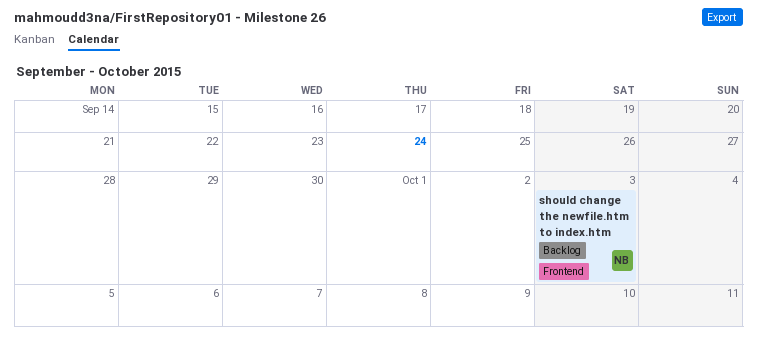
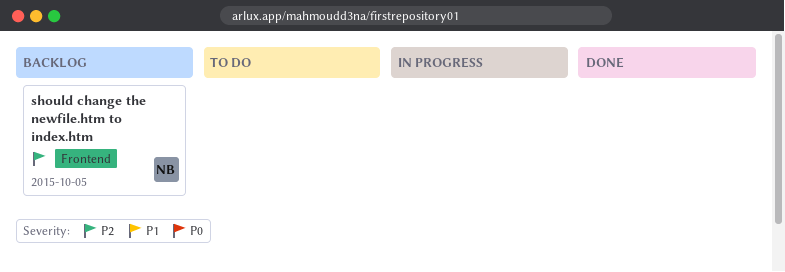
should change the newfile.htm to index.htm, due: Oct 3 -> Oct 5

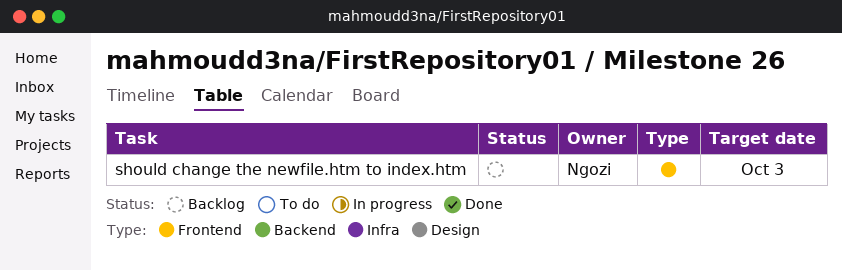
should change the newfile.htm to index.htm, due: Oct 5 -> Oct 3

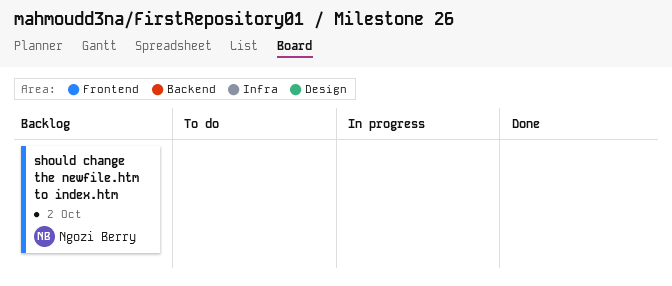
should change the newfile.htm to index.htm, due: Oct 3 -> Oct 2

